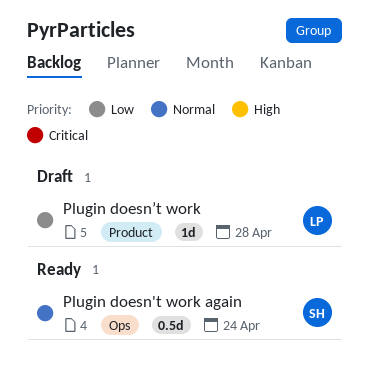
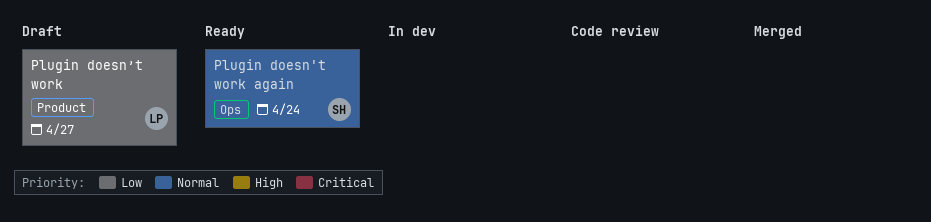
Plugin doesn’t work, due: Apr 28 -> Apr 27

